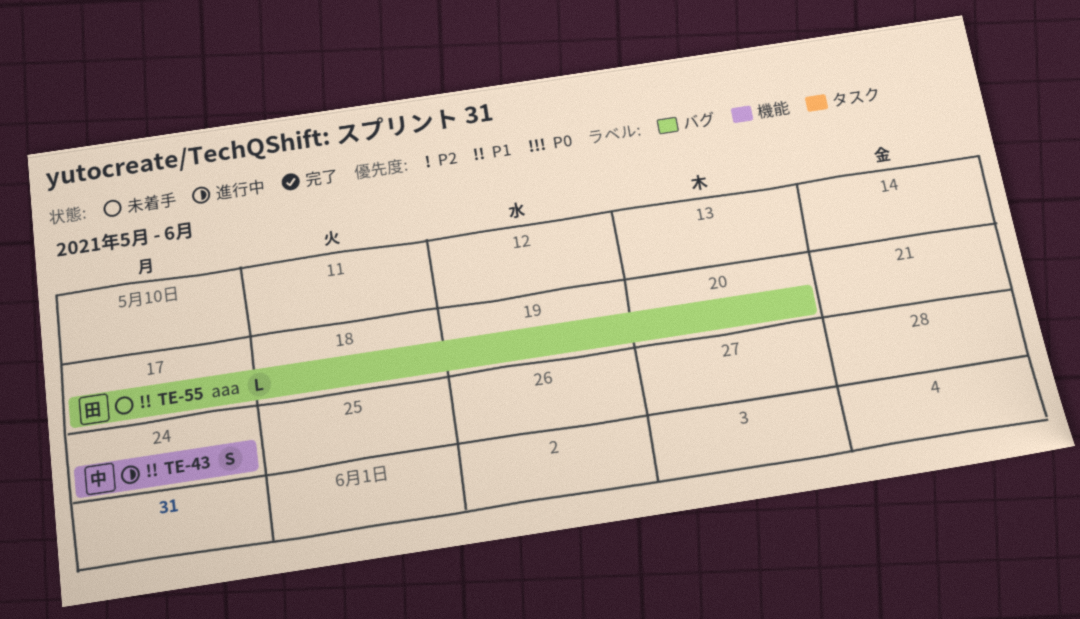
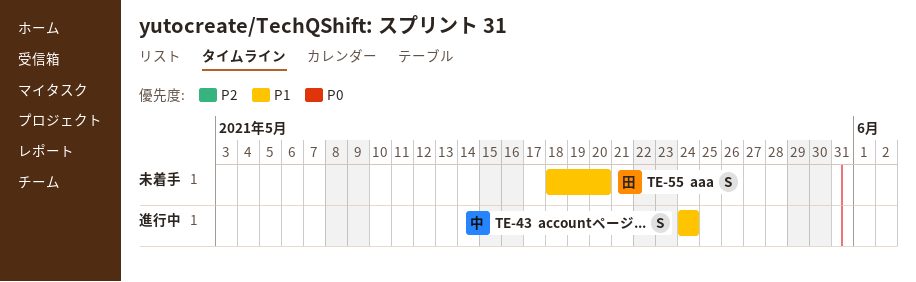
TE-55, estimate: L -> S
TE-55, start: May 17 -> May 18

